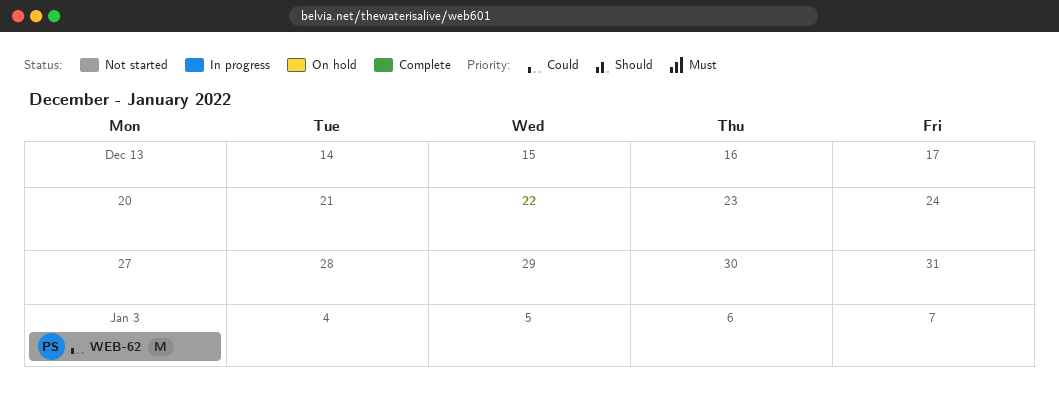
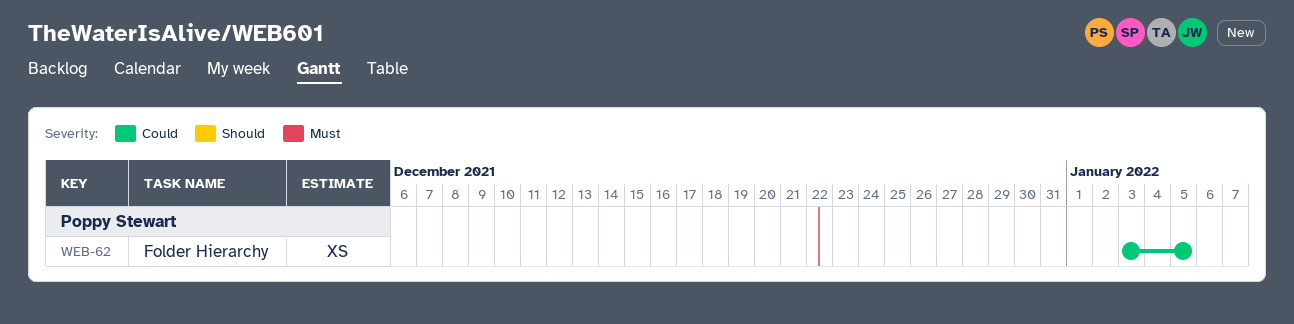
WEB-62, estimate: M -> XS
WEB-62, due: Jan 3 -> Jan 5

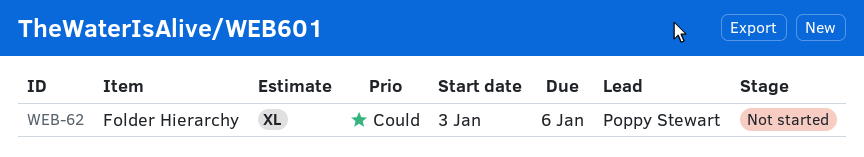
WEB-62, estimate: XS -> XL
WEB-62, due: Jan 5 -> Jan 6

